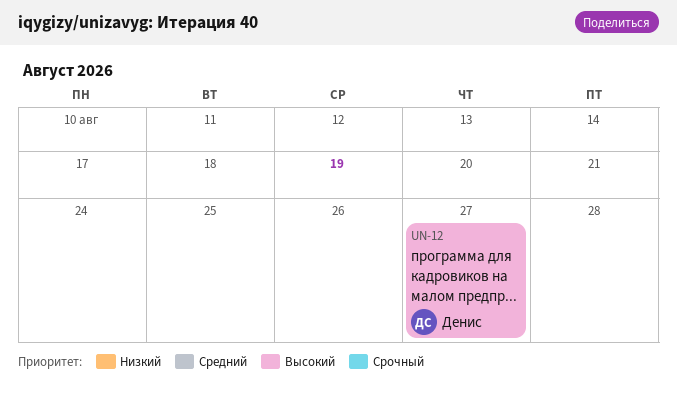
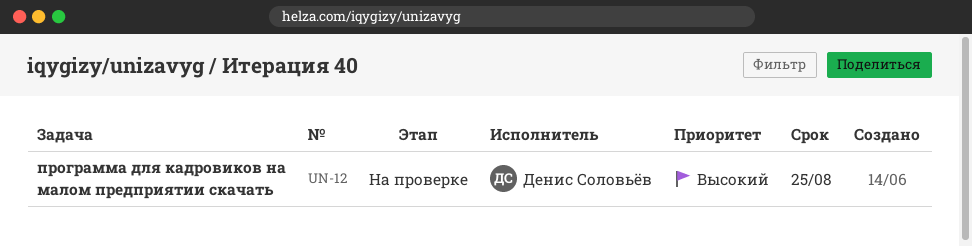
UN-12, due: Aug 27 -> Aug 25

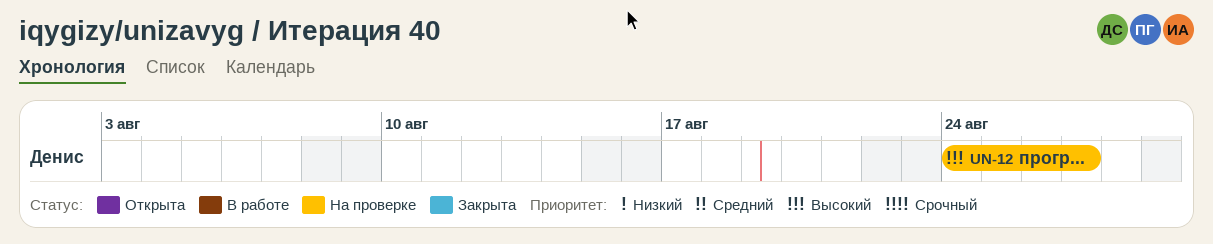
UN-12, due: Aug 25 -> Aug 27

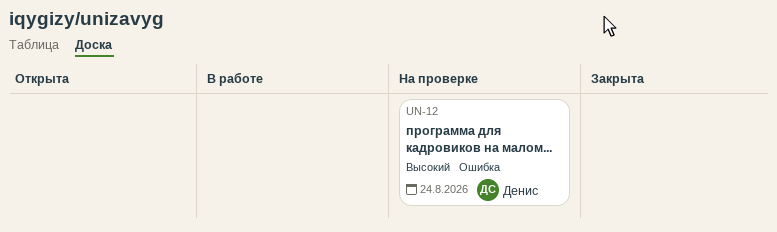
UN-12, due: Aug 27 -> Aug 24

